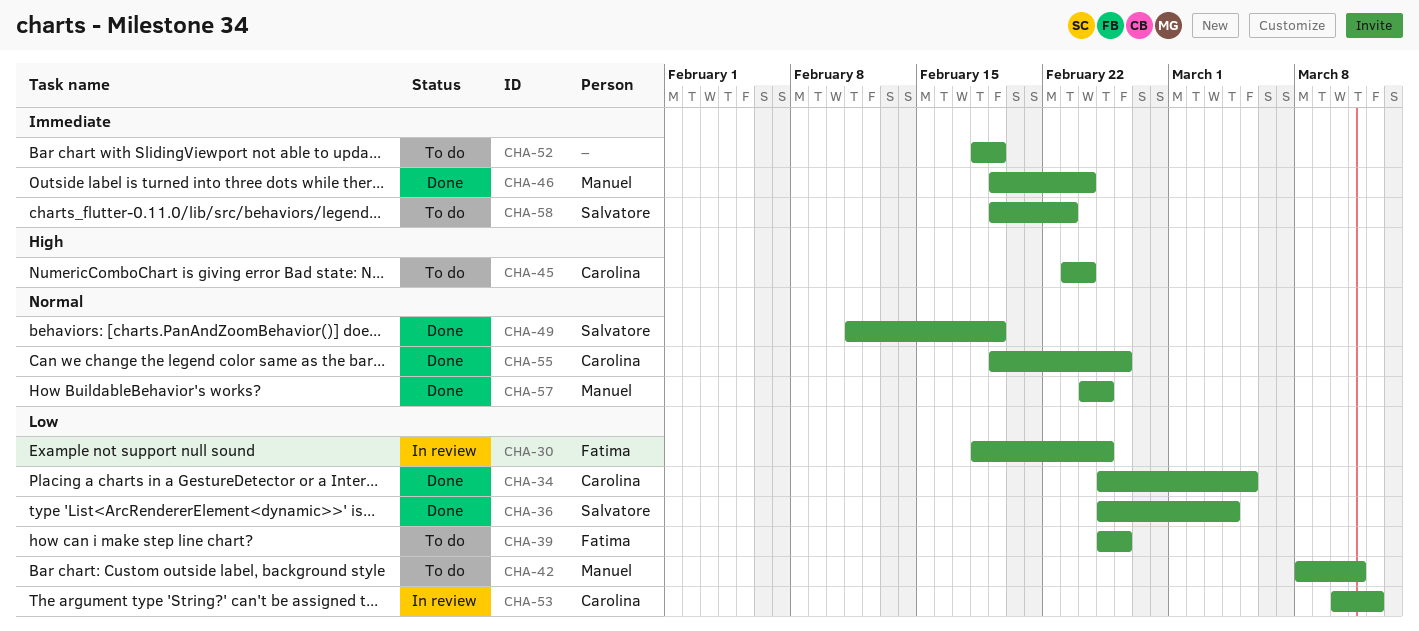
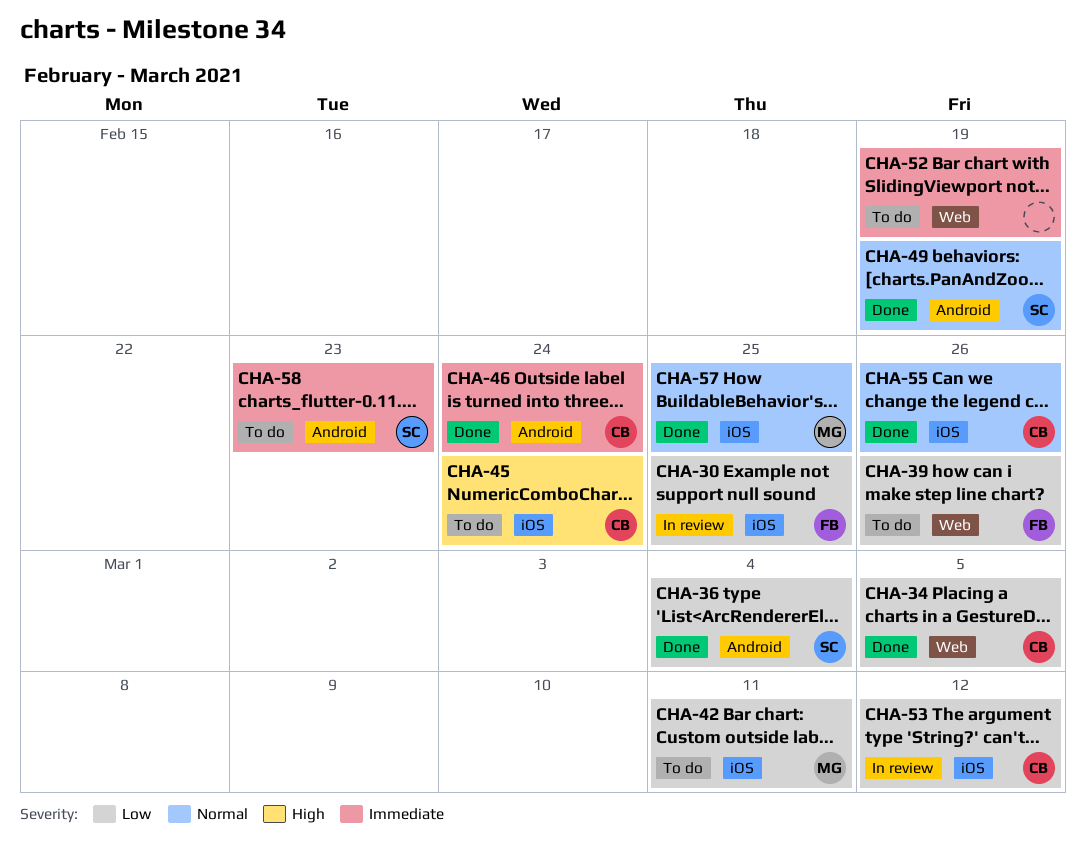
CHA-46, owner: Manuel -> Carolina

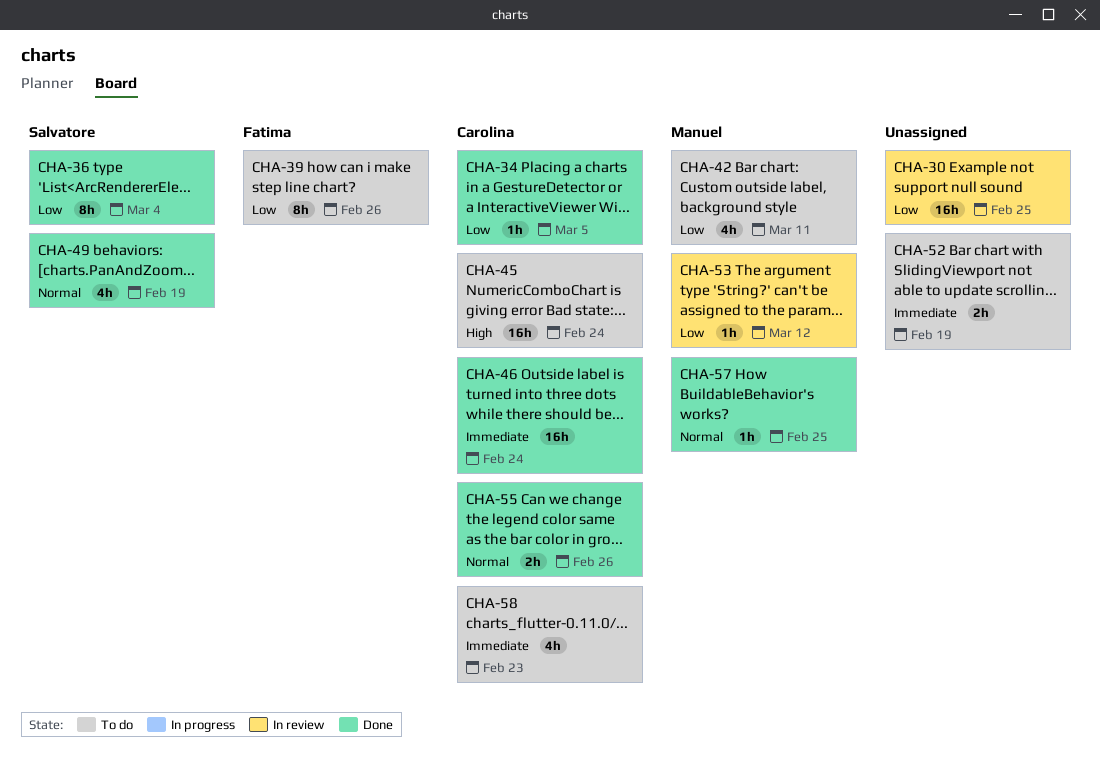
CHA-30, owner: Fatima -> none
CHA-53, owner: Carolina -> Manuel
CHA-58, owner: Salvatore -> Carolina

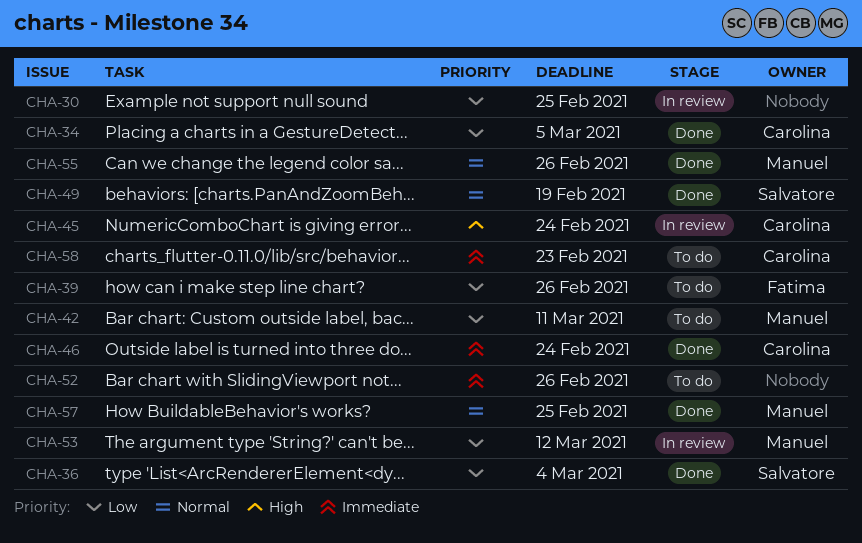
CHA-45, status: To do -> In review
CHA-52, due: Feb 19 -> Feb 26
CHA-55, owner: Carolina -> Manuel

